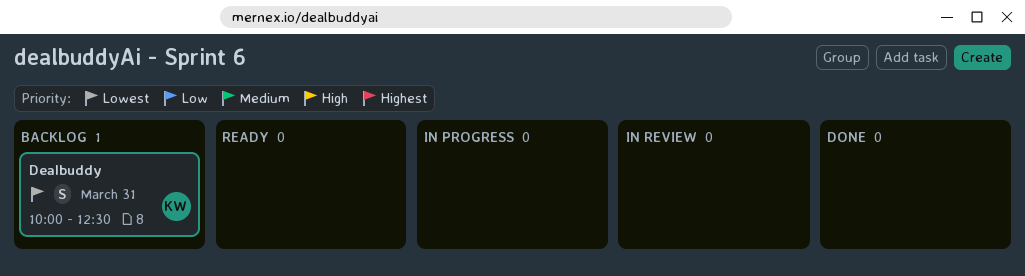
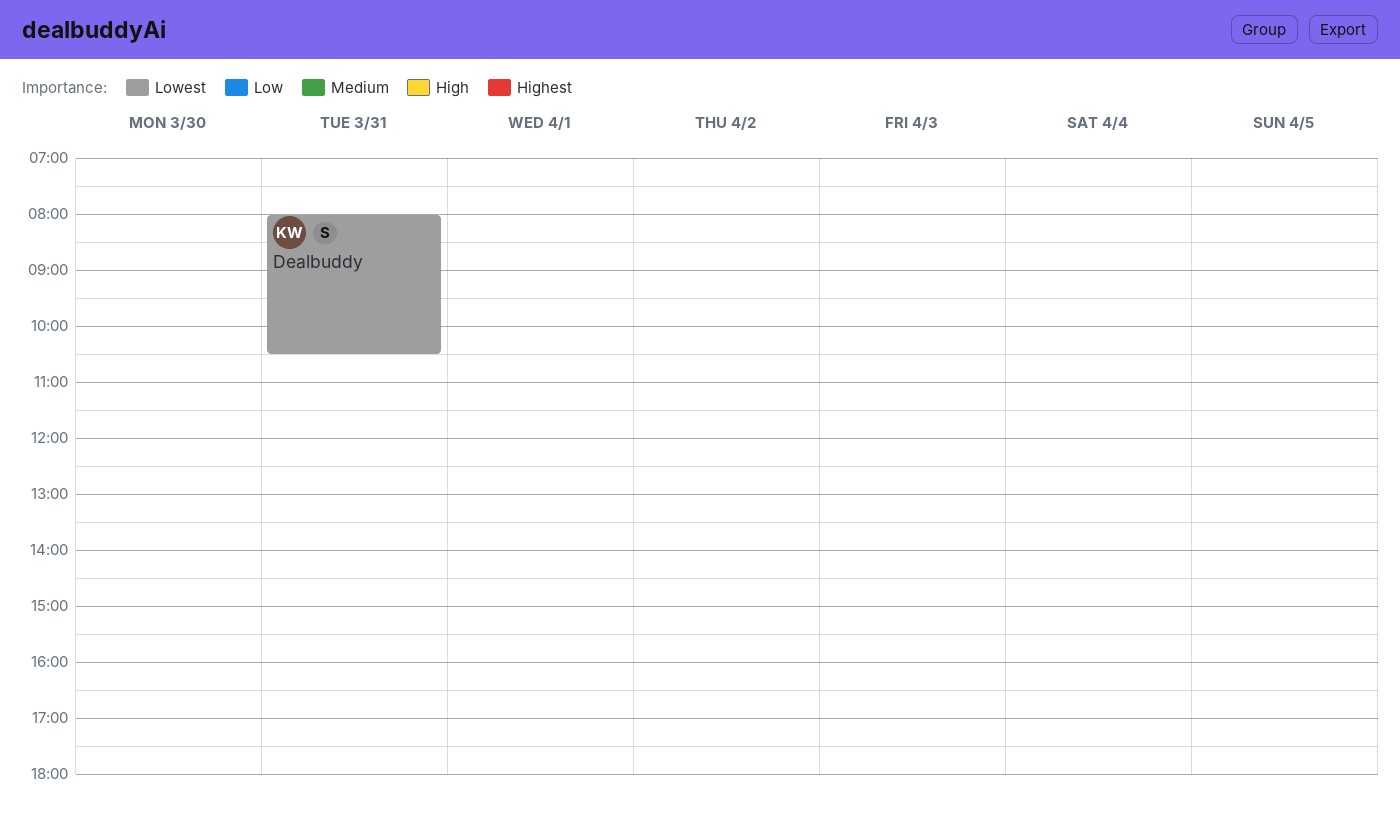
Dealbuddy, begins: 10:00 -> 08:00
Dealbuddy, ends: 12:30 -> 10:30

